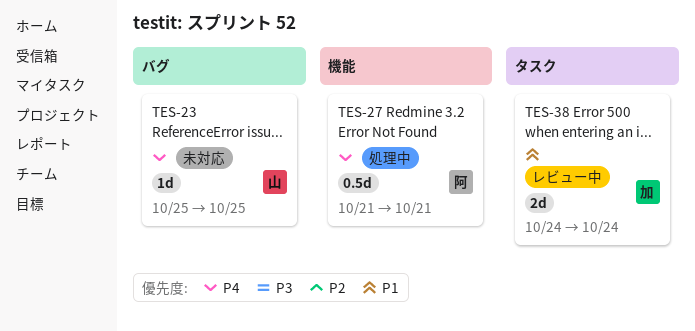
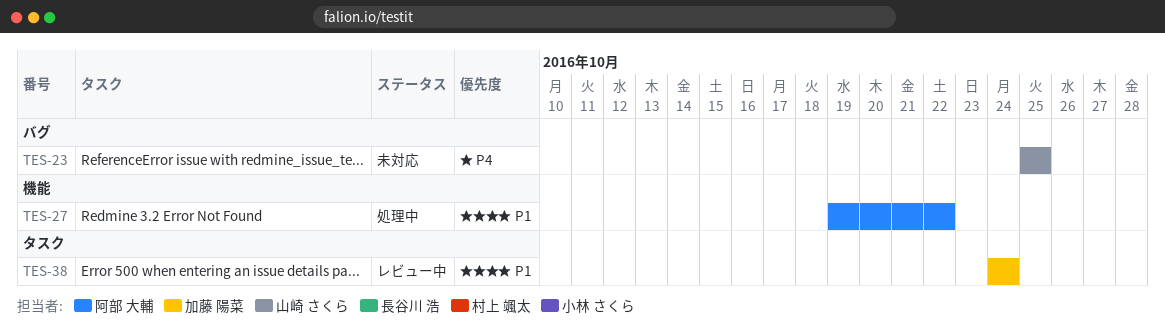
TES-27, priority: P4 -> P1
TES-27, start: Oct 21 -> Oct 19
TES-27, due: Oct 21 -> Oct 22

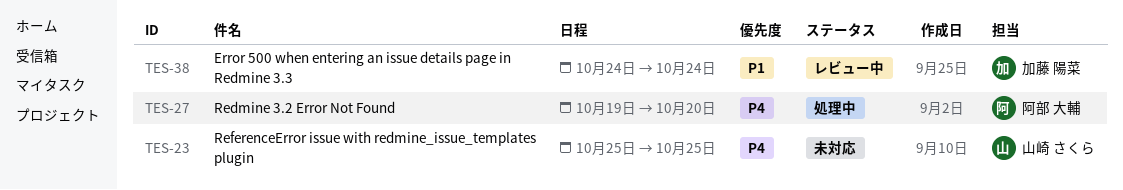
TES-27, priority: P1 -> P4
TES-27, due: Oct 22 -> Oct 20

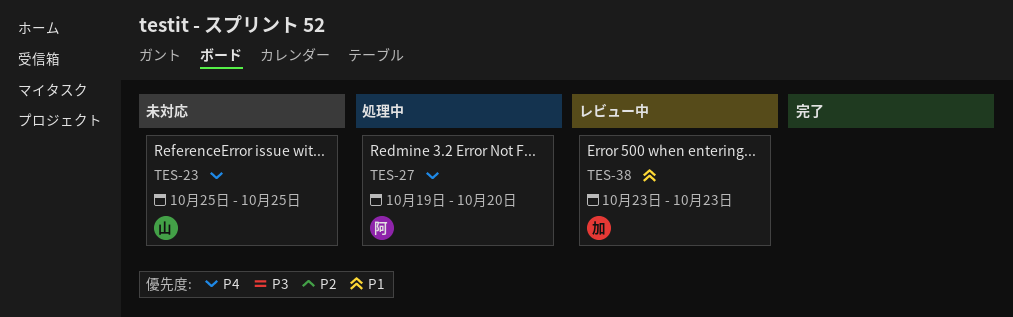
TES-38, start: Oct 24 -> Oct 23
TES-38, due: Oct 24 -> Oct 23

